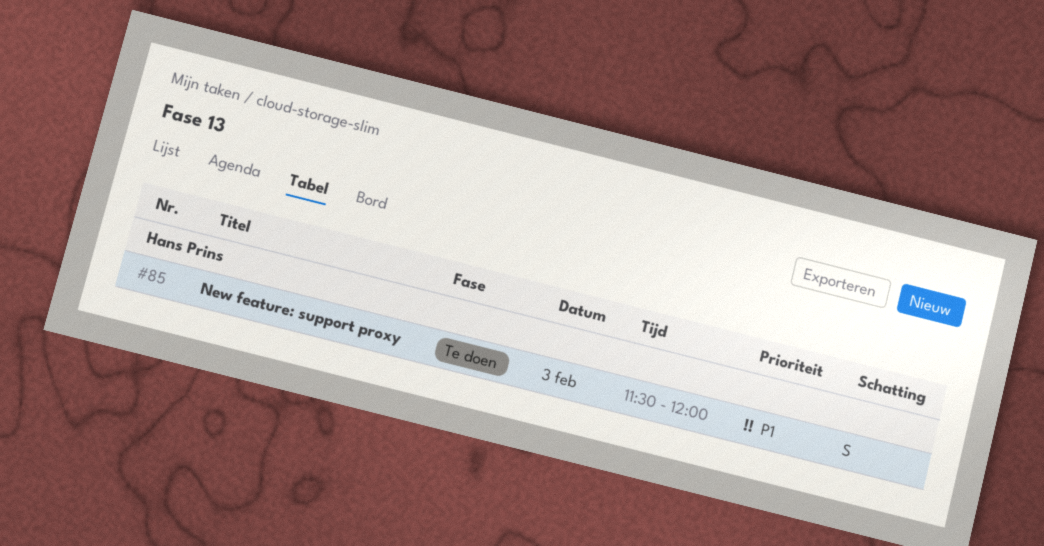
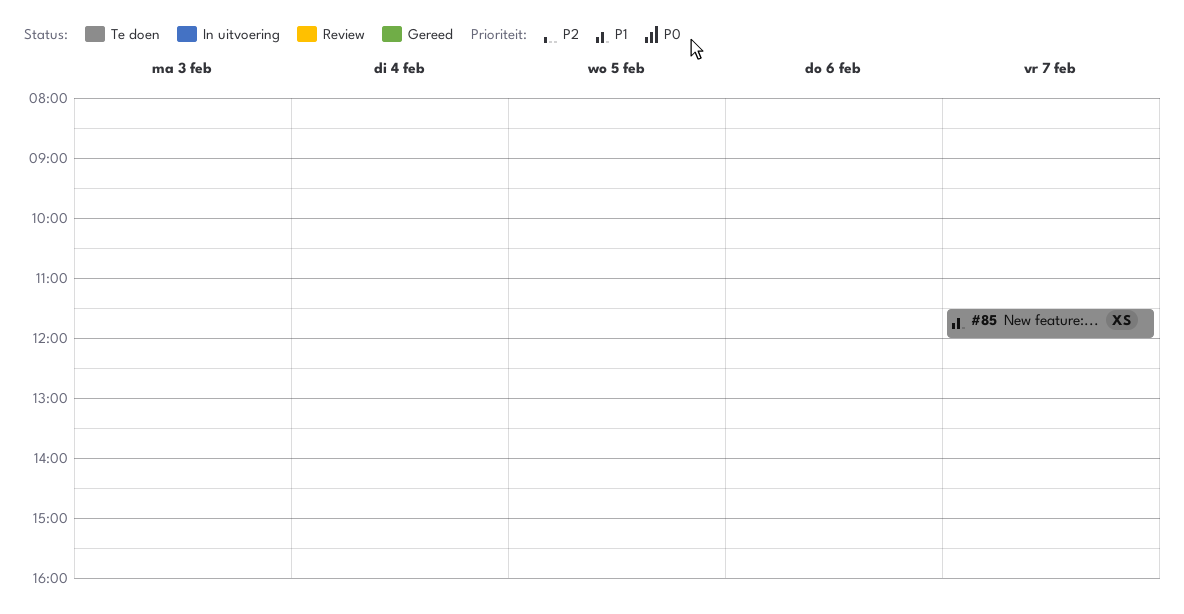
#85, estimate: S -> XS
#85, day: Feb 3 -> Feb 7

